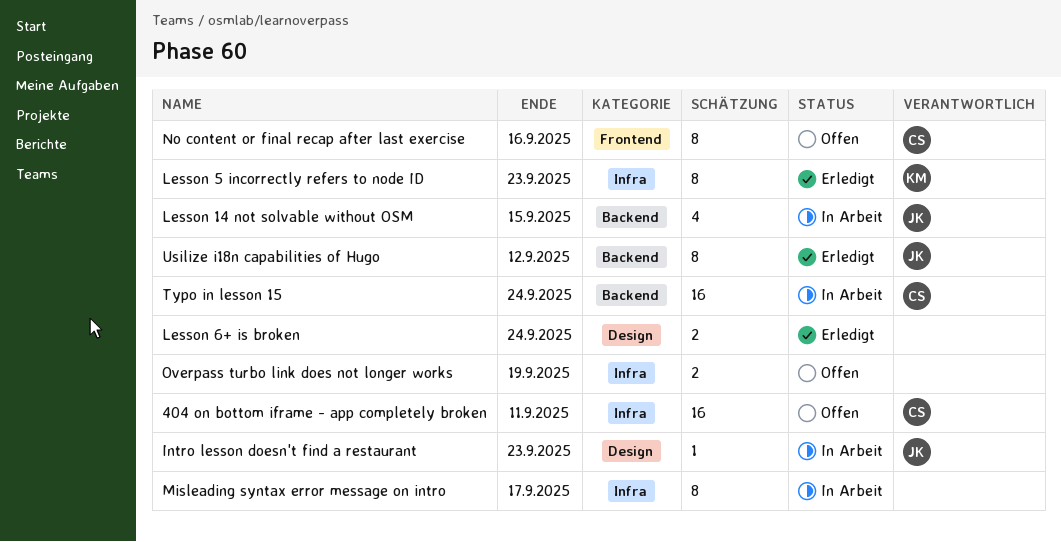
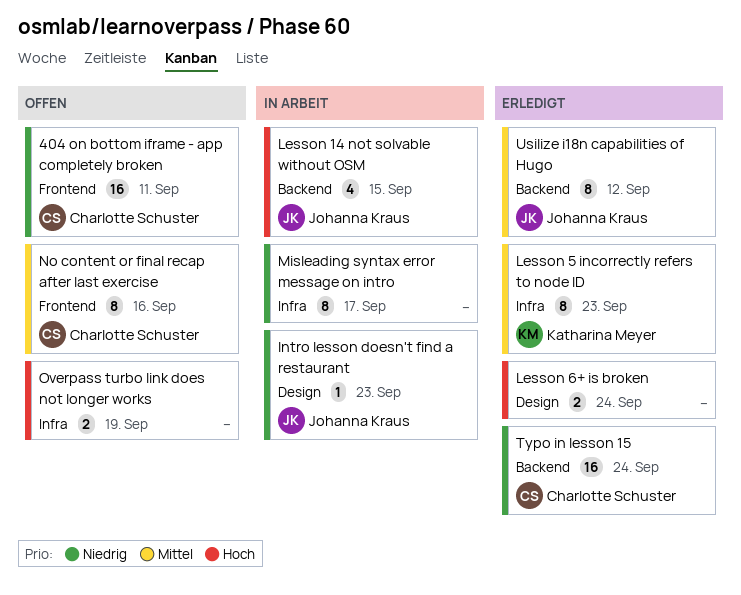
404 on bottom iframe - app completely broken, label: Infra -> Frontend
Typo in lesson 15, status: In Arbeit -> Erledigt

